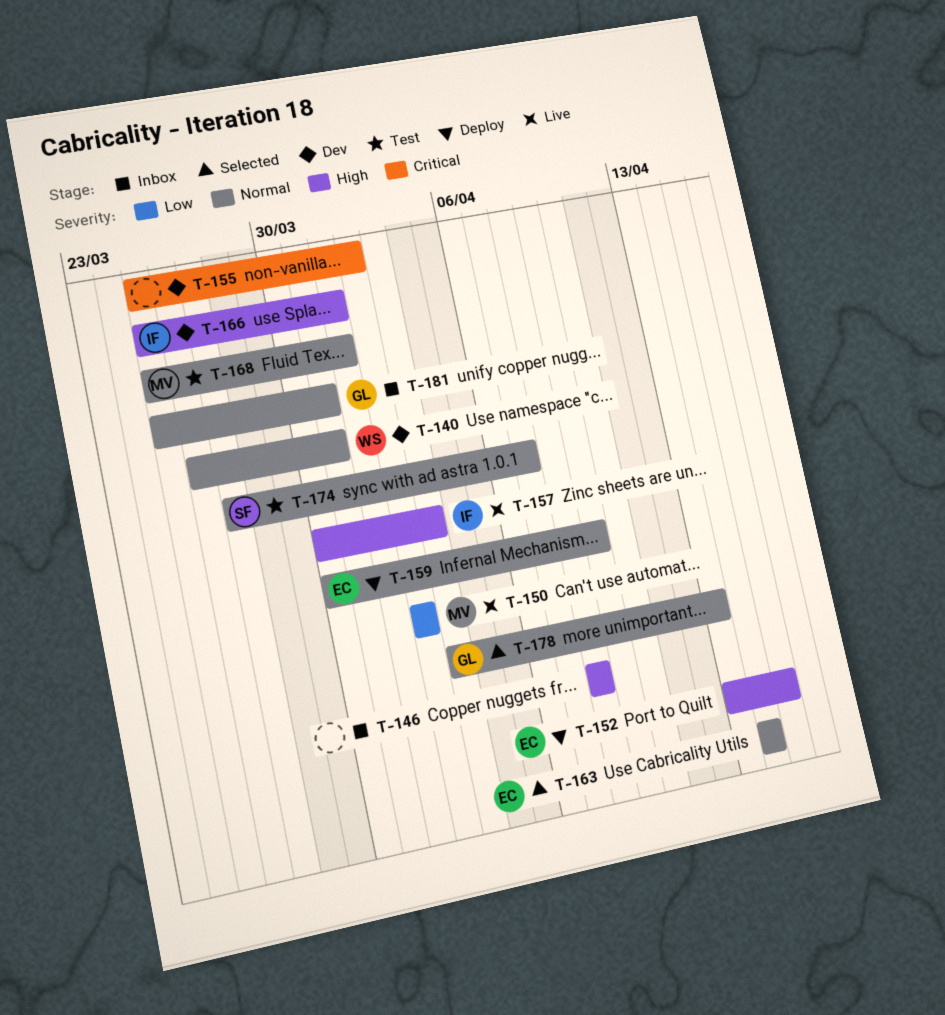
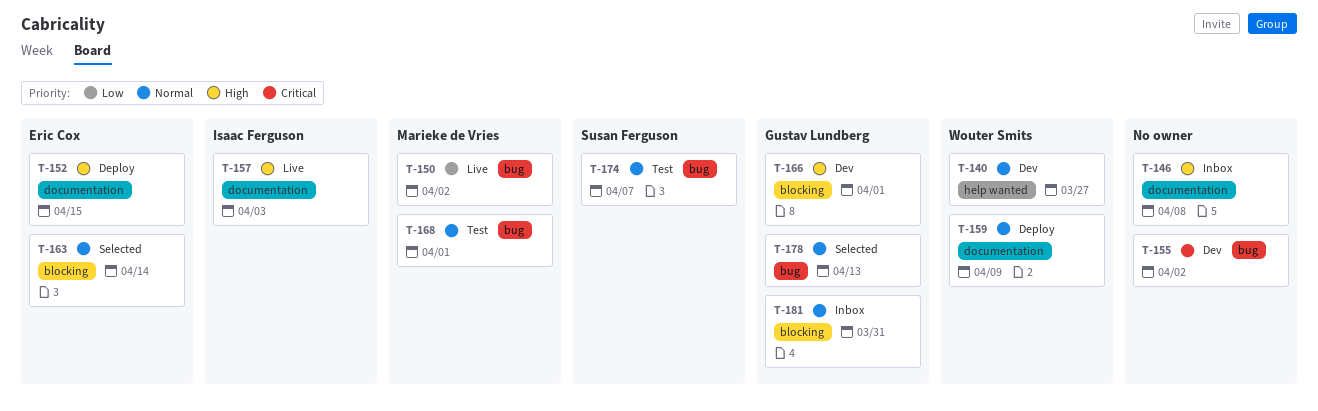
T-140, due: Mar 31 -> Mar 27
T-159, owner: Eric Cox -> Wouter Smits
T-166, owner: Isaac Ferguson -> Gustav Lundberg

